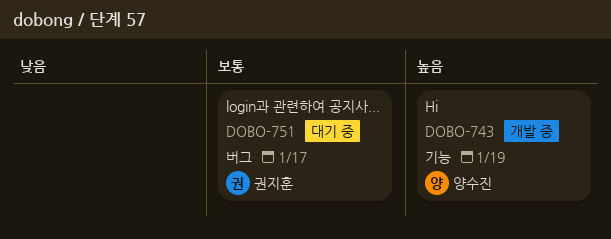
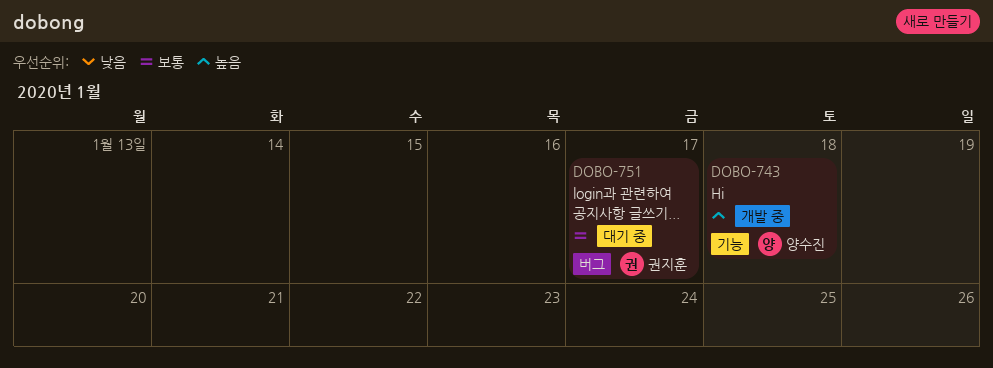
DOBO-743, due: Jan 19 -> Jan 18

